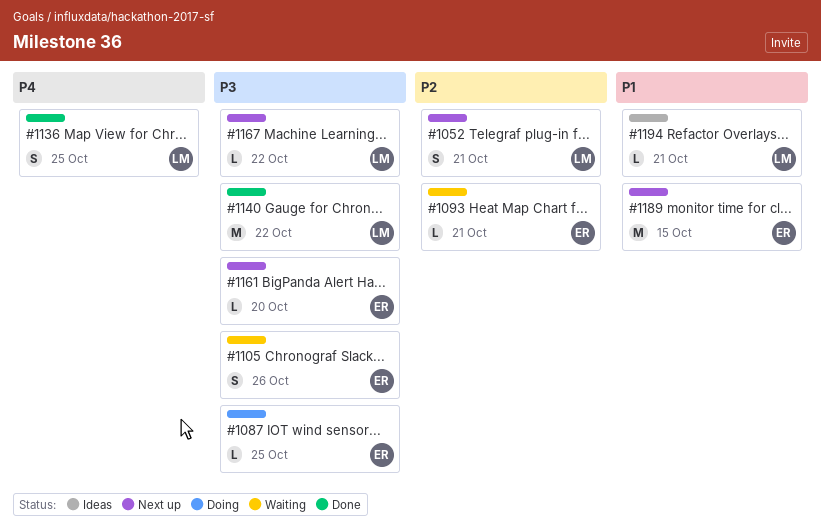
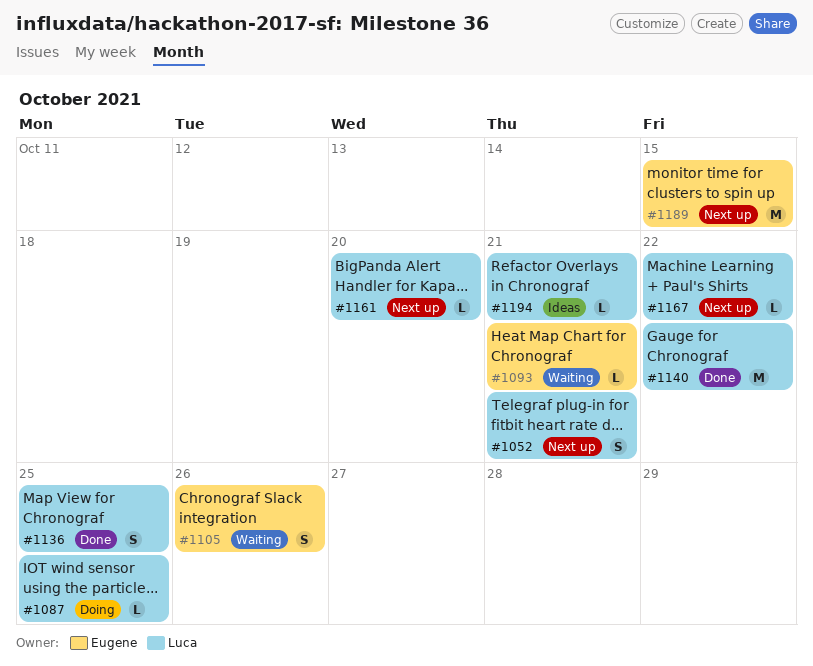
#1087, owner: Eugene -> Luca
#1161, owner: Eugene -> Luca

